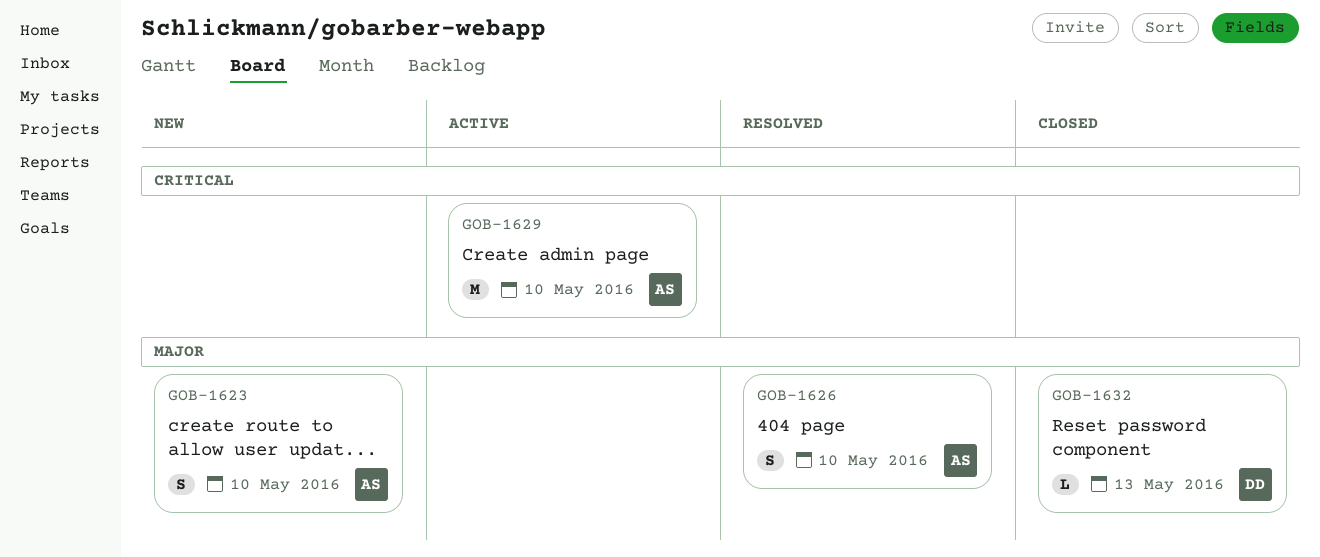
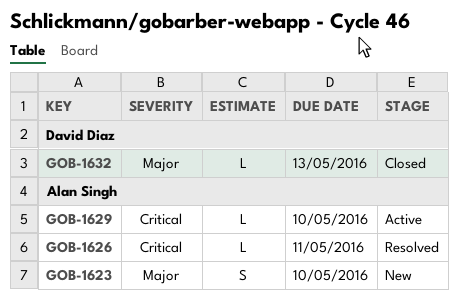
GOB-1626, priority: Major -> Critical
GOB-1626, estimate: S -> L
GOB-1626, due: May 10 -> May 11
GOB-1629, estimate: M -> L

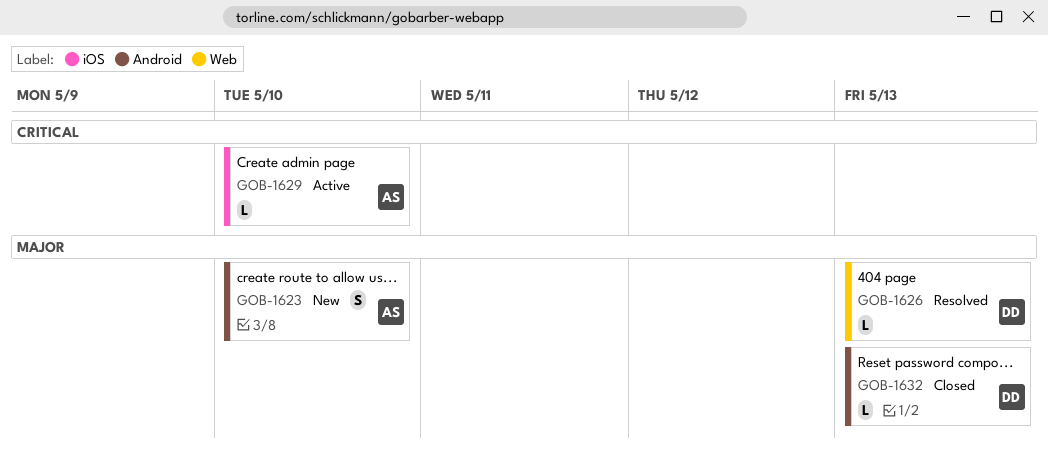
GOB-1626, owner: Alan Singh -> David Diaz
GOB-1626, priority: Critical -> Major
GOB-1626, due: May 11 -> May 13

